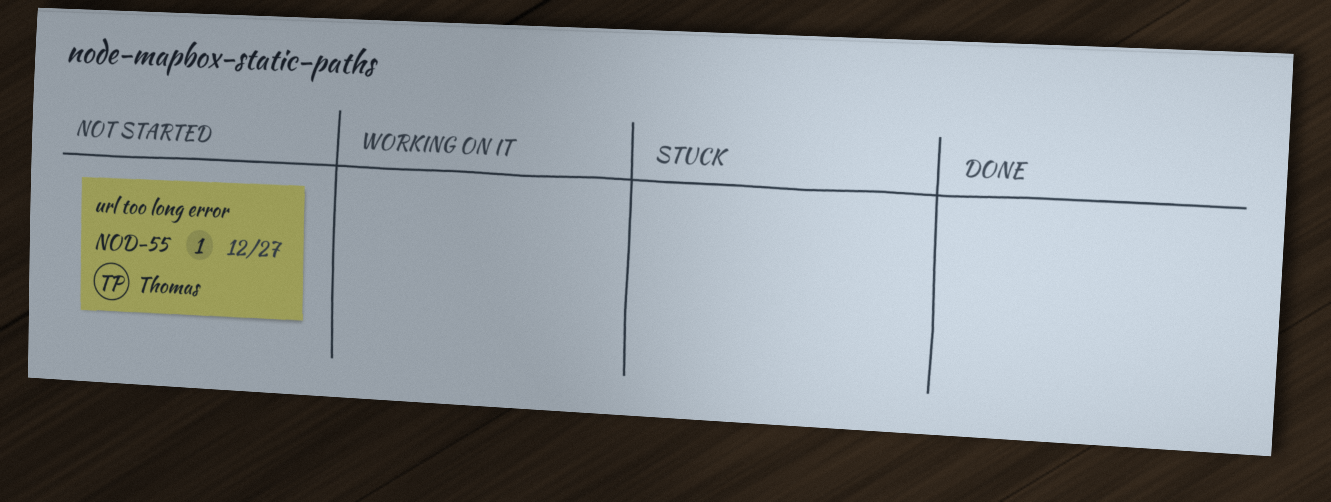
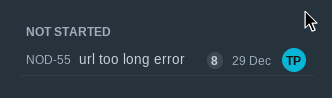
NOD-55, estimate: 1 -> 8
NOD-55, due: Dec 27 -> Dec 29

